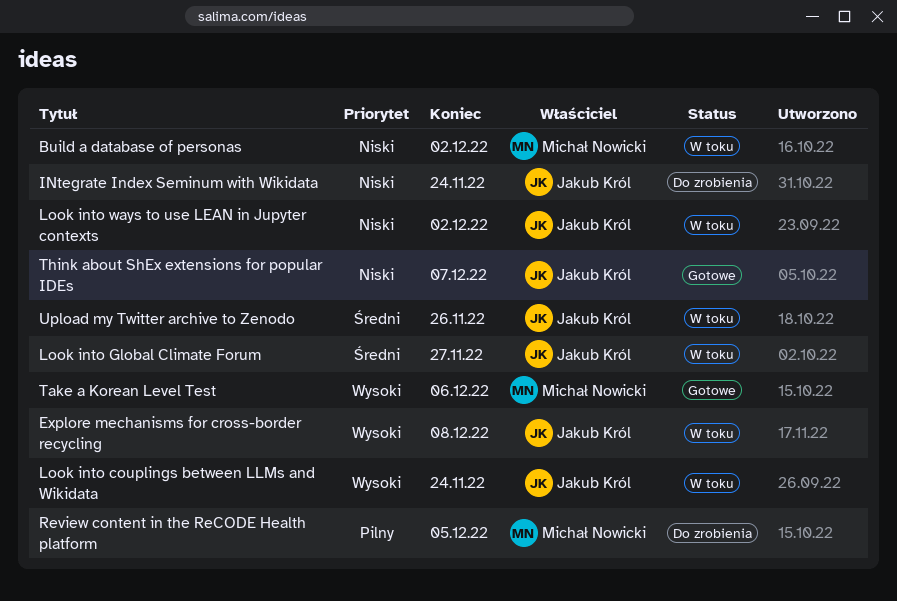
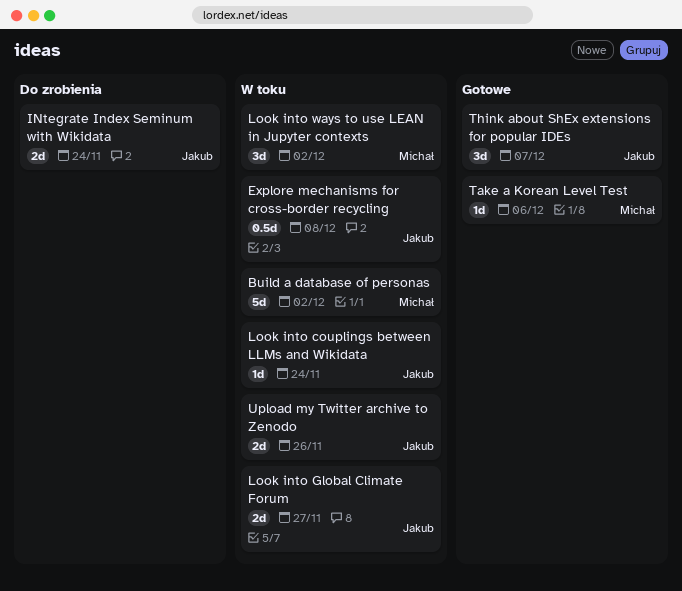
Look into ways to use LEAN in Jupyter contexts, owner: Jakub Król -> Michał Nowicki
Review content in the ReCODE Health platform: present -> none

